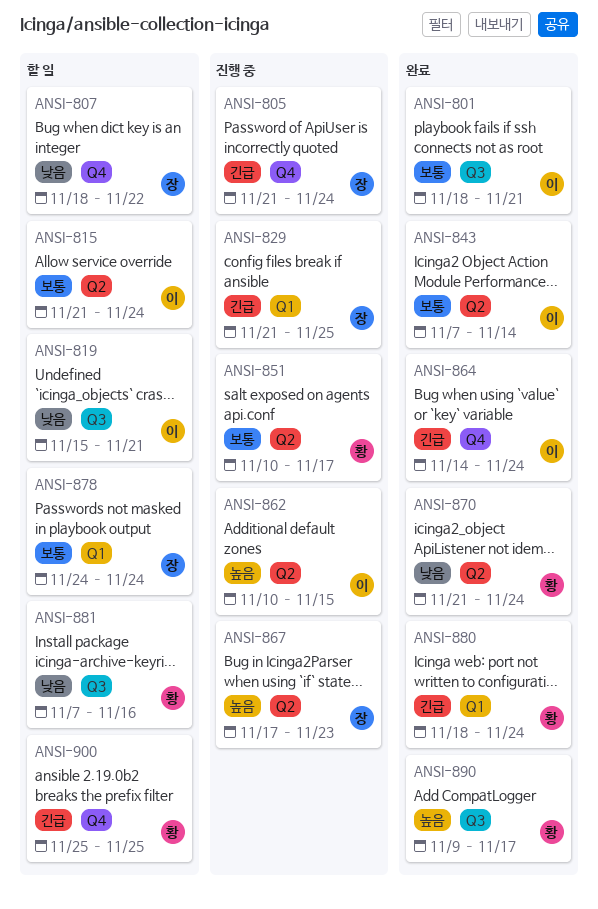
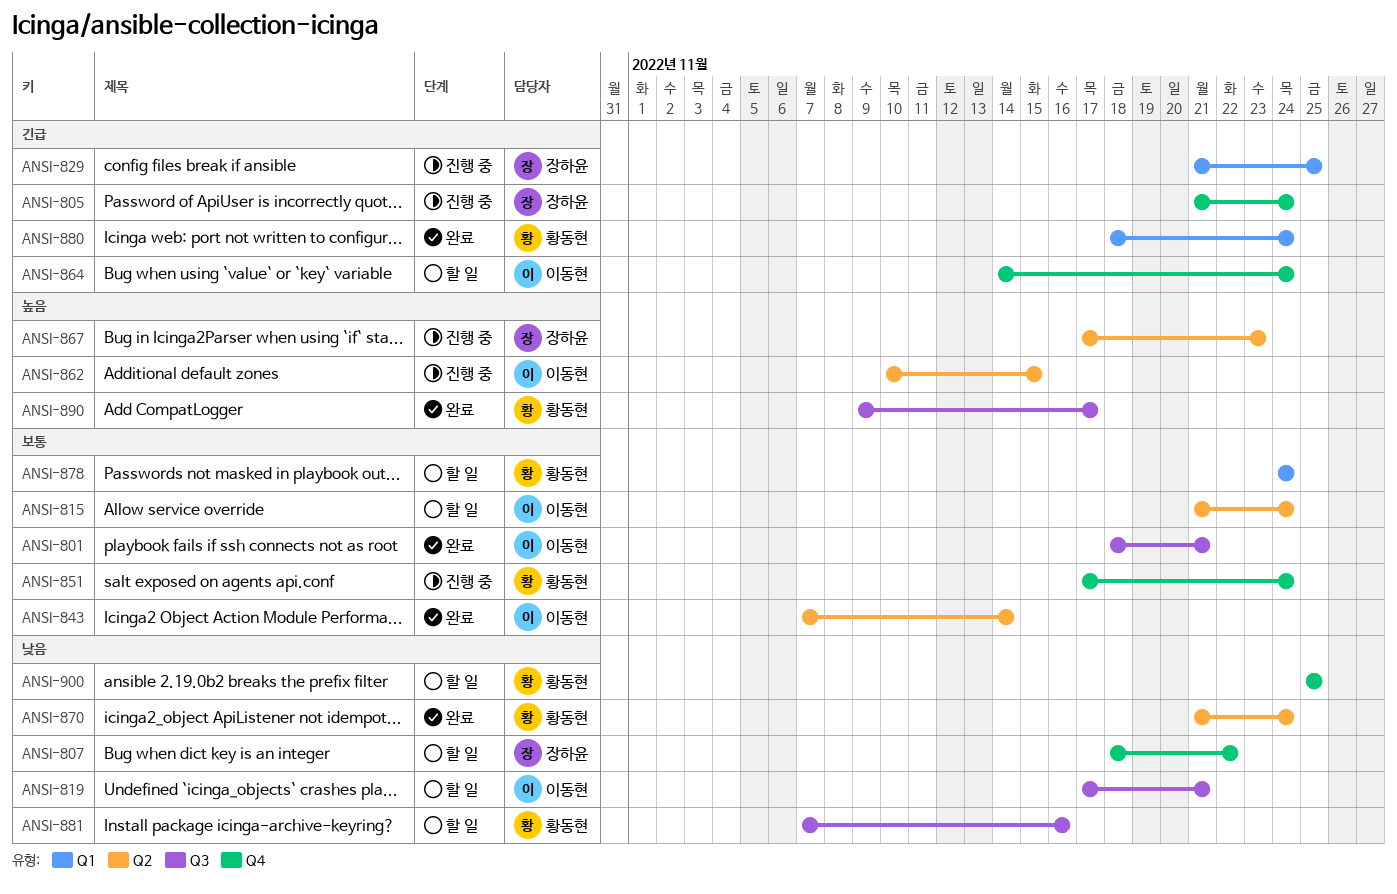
ANSI-819, start: Nov 15 -> Nov 17
ANSI-851, label: Q2 -> Q4
ANSI-851, start: Nov 10 -> Nov 17
ANSI-851, due: Nov 17 -> Nov 24
ANSI-864, status: 완료 -> 할 일
ANSI-878, owner: 장하윤 -> 황동현
ANSI-900, priority: 긴급 -> 낮음

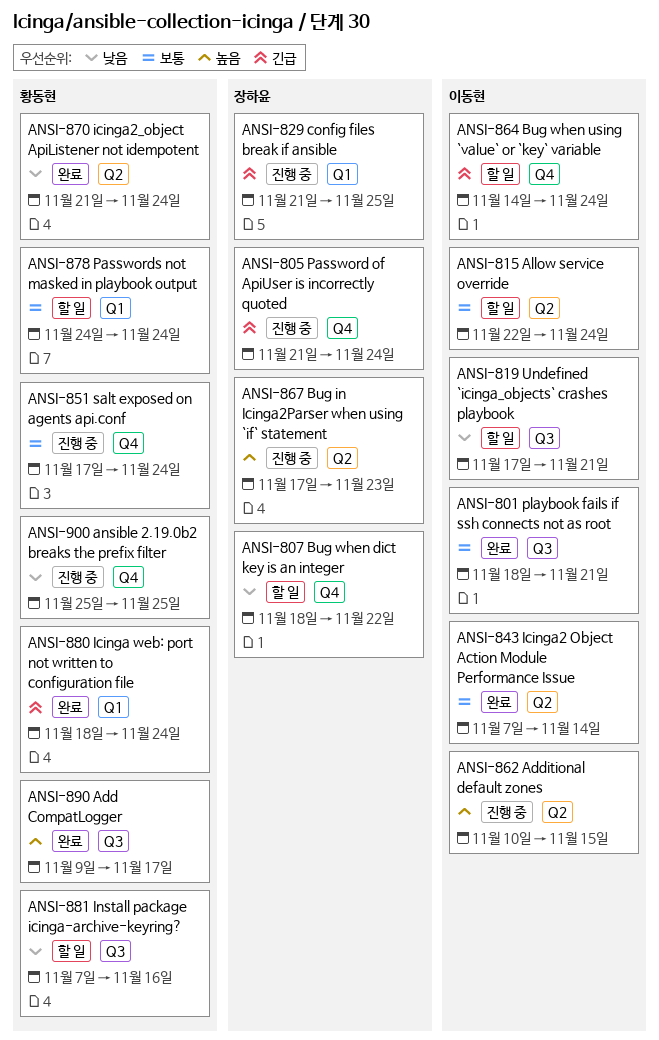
ANSI-815, start: Nov 21 -> Nov 22
ANSI-900, status: 할 일 -> 진행 중

